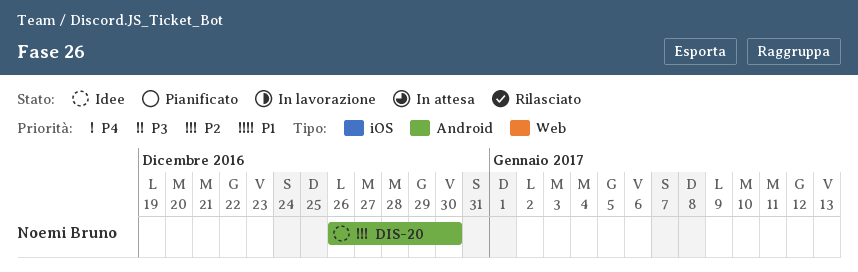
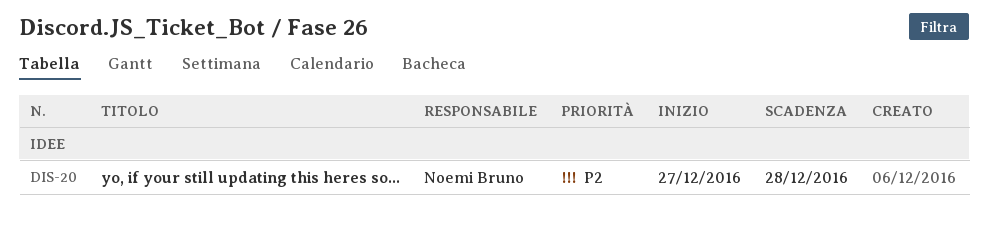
DIS-20, start: Dec 26 -> Dec 27
DIS-20, due: Dec 30 -> Dec 28

